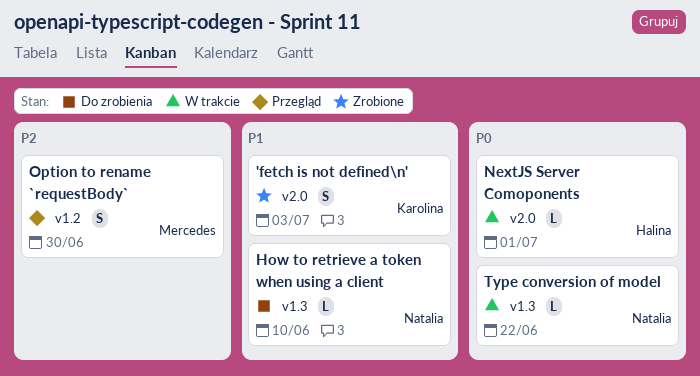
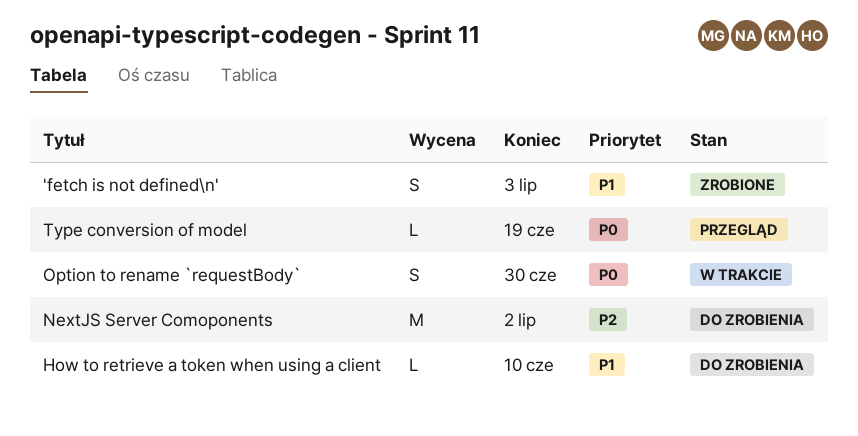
NextJS Server Comoponents, status: W trakcie -> Do zrobienia
NextJS Server Comoponents, priority: P0 -> P2
NextJS Server Comoponents, estimate: L -> M
NextJS Server Comoponents, due: Jul 1 -> Jul 2
Option to rename `requestBody`, status: Przegląd -> W trakcie
Option to rename `requestBody`, priority: P2 -> P0
Type conversion of model, status: W trakcie -> Przegląd
Type conversion of model, due: Jun 22 -> Jun 19

